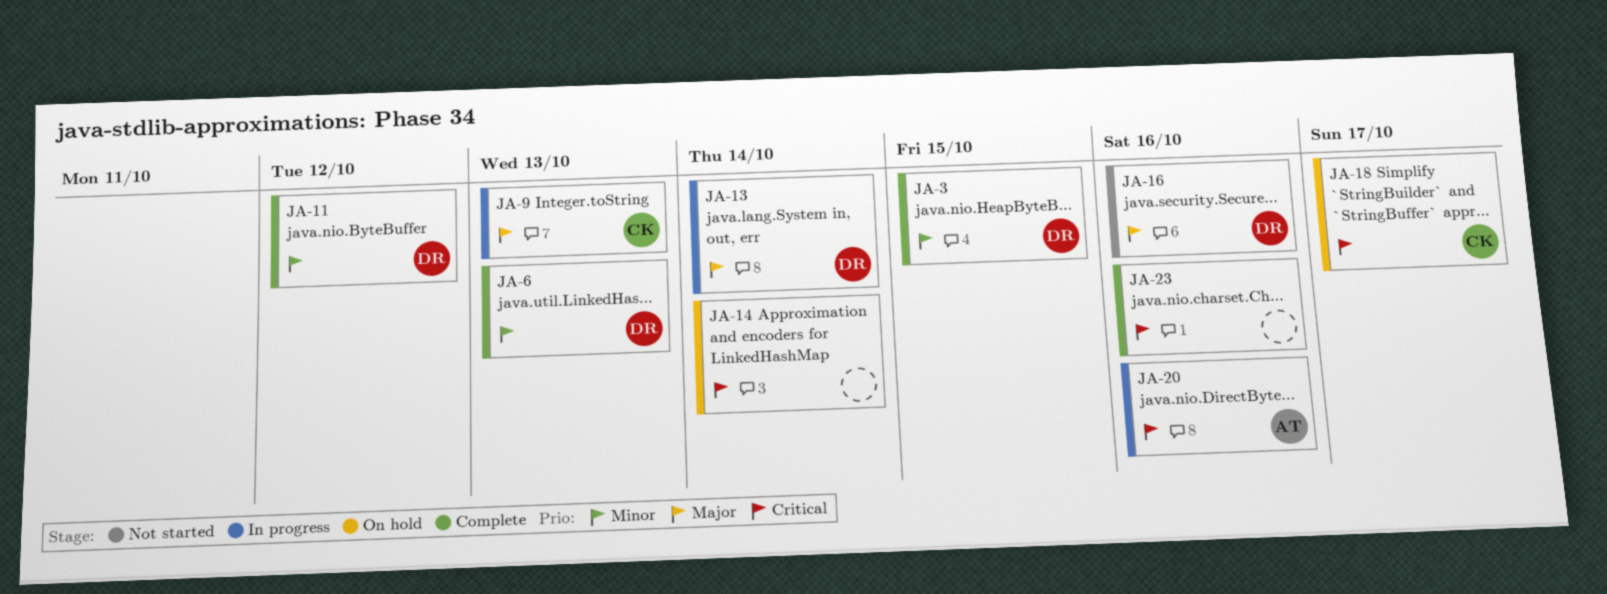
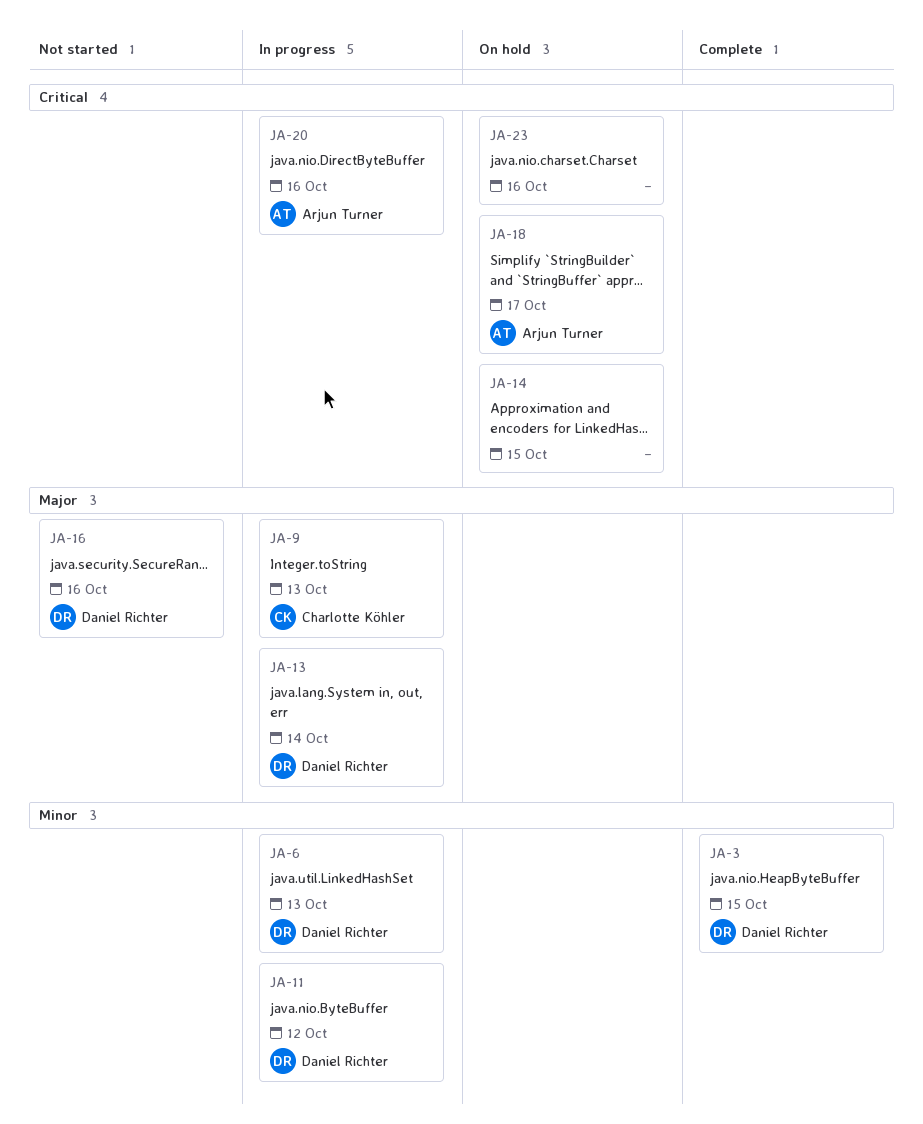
JA-6, status: Complete -> In progress
JA-11, status: Complete -> In progress
JA-14, due: Oct 14 -> Oct 15
JA-18, owner: Charlotte Köhler -> Arjun Turner
JA-23, status: Complete -> On hold

